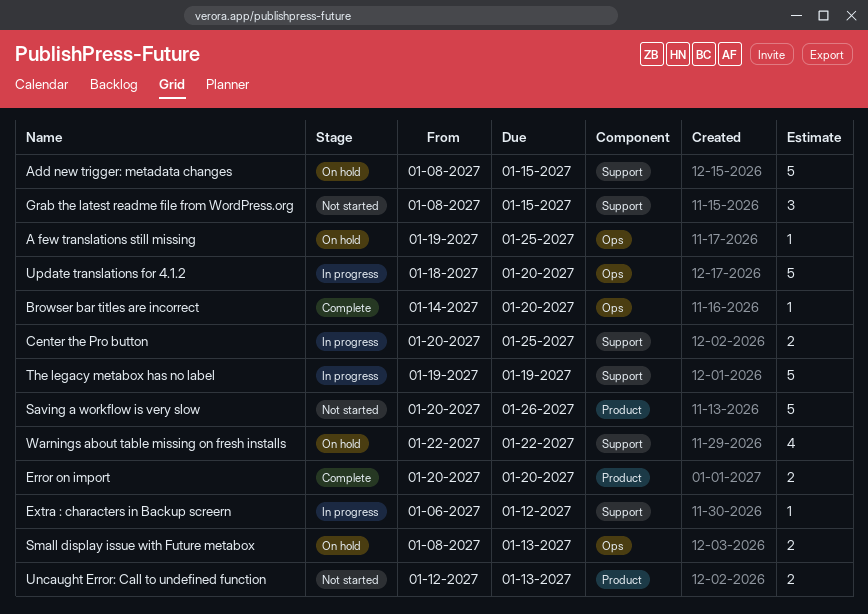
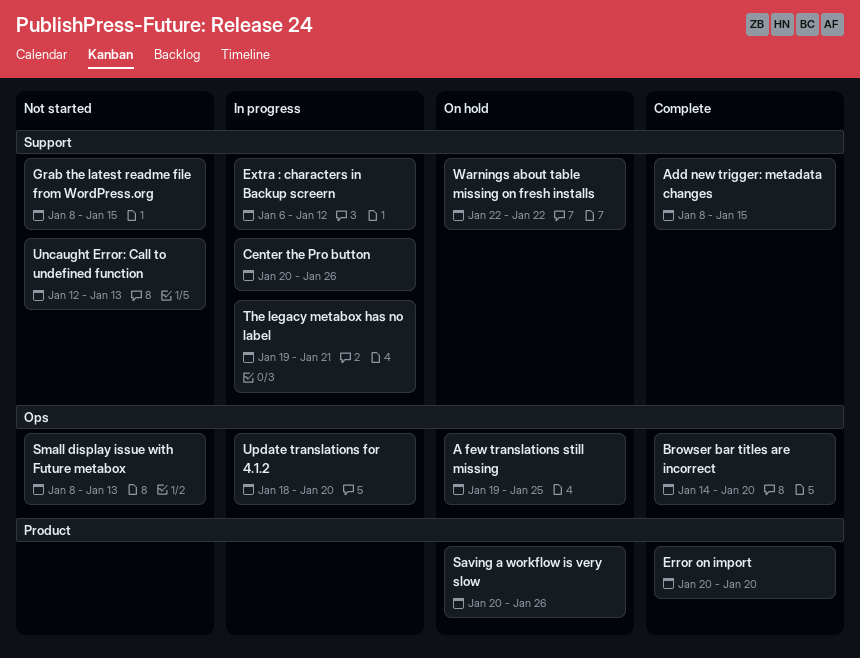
Add new trigger: metadata changes, status: On hold -> Complete
Center the Pro button, due: Jan 25 -> Jan 26
Saving a workflow is very slow, status: Not started -> On hold
Small display issue with Future metabox, status: On hold -> Not started
The legacy metabox has no label, due: Jan 19 -> Jan 21
Uncaught Error: Call to undefined function, label: Product -> Support

